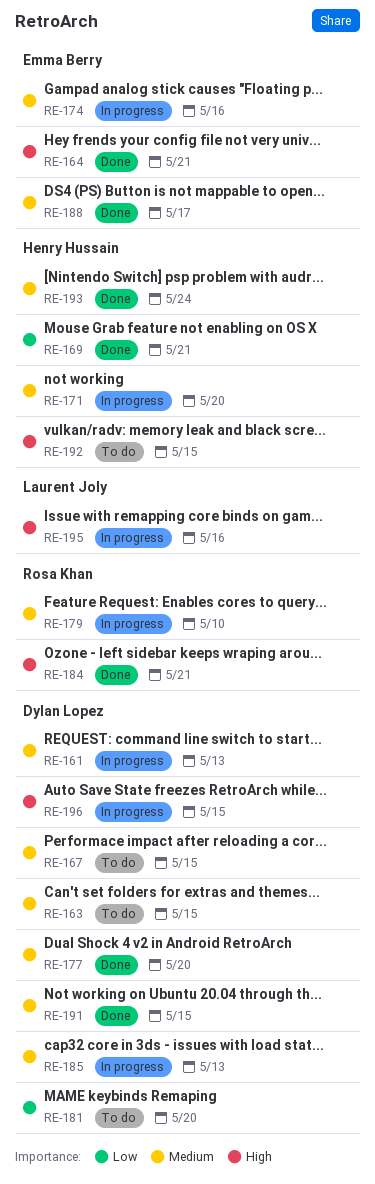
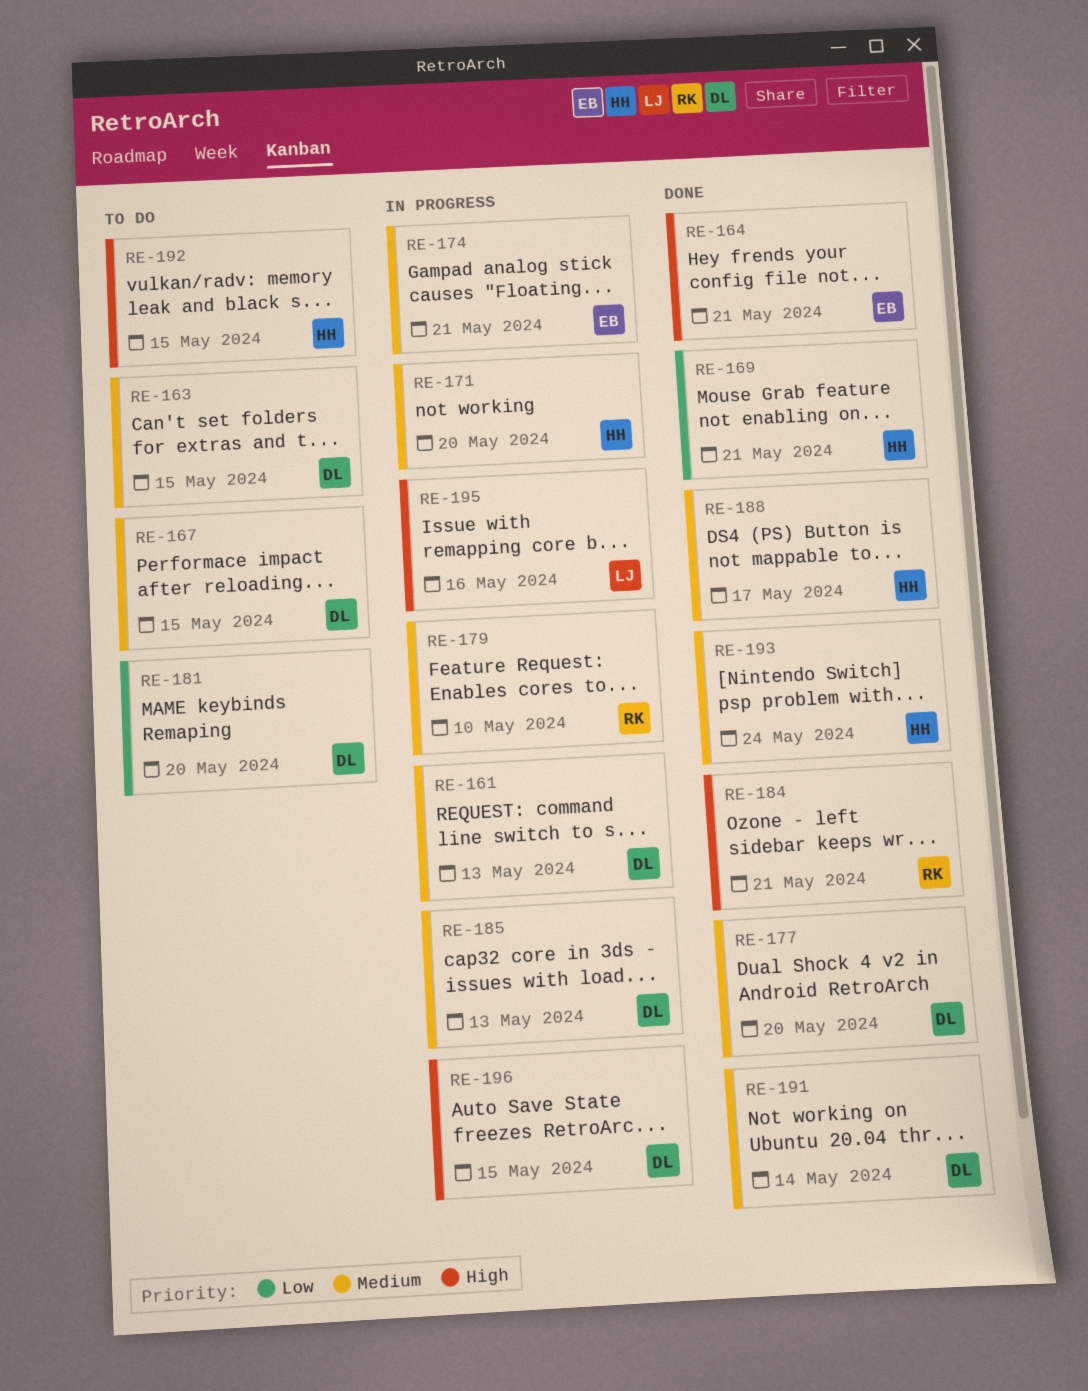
RE-174, due: May 16 -> May 21
RE-188, owner: Emma Berry -> Henry Hussain
RE-191, due: May 15 -> May 14

